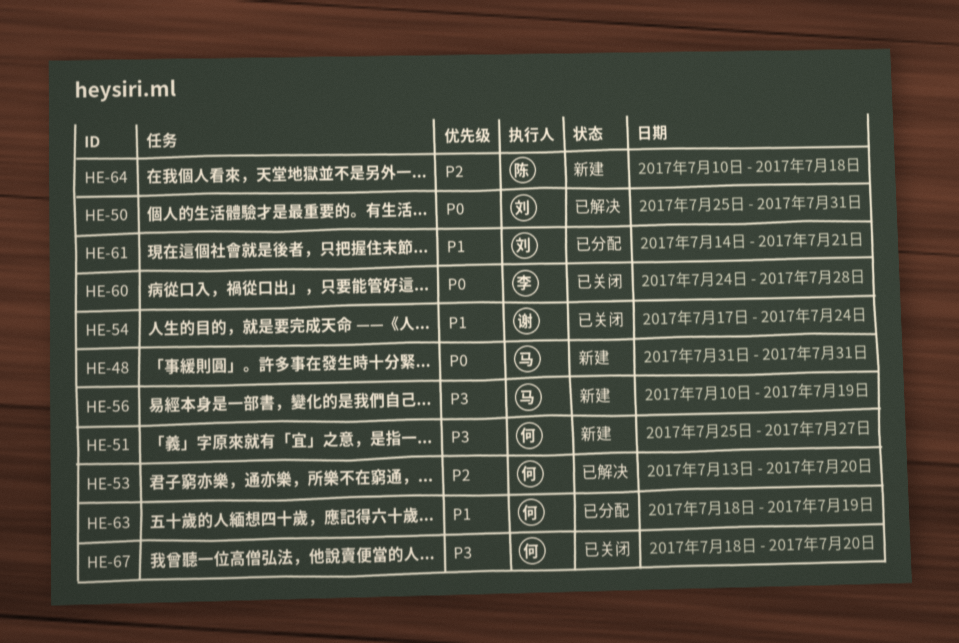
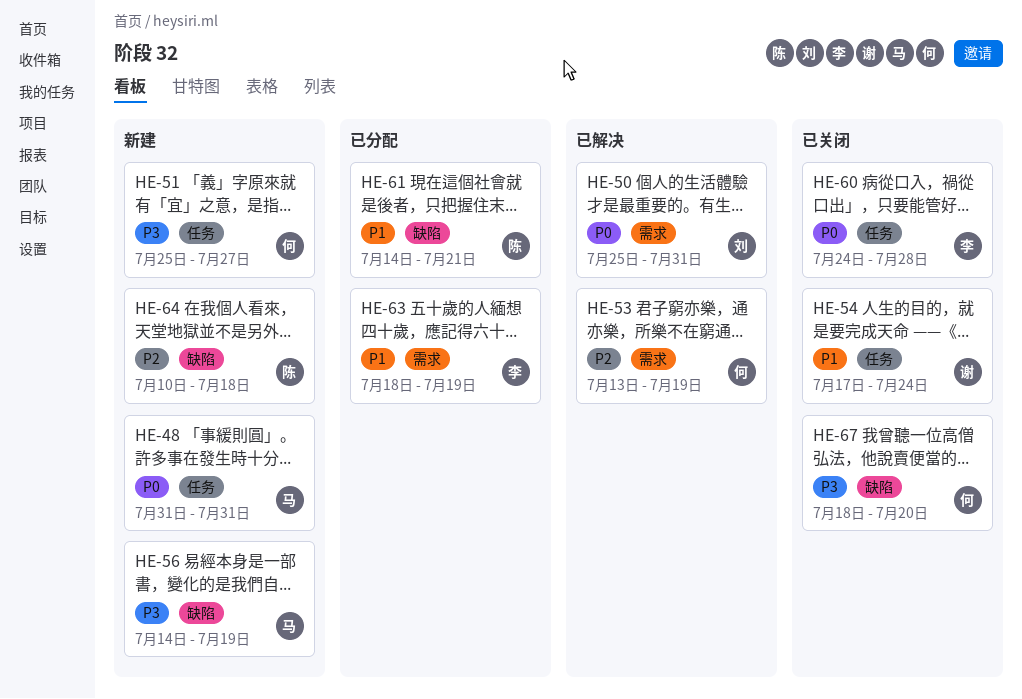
HE-53, due: Jul 20 -> Jul 19
HE-56, start: Jul 10 -> Jul 14
HE-61, owner: 刘 -> 陈
HE-63, owner: 何 -> 李

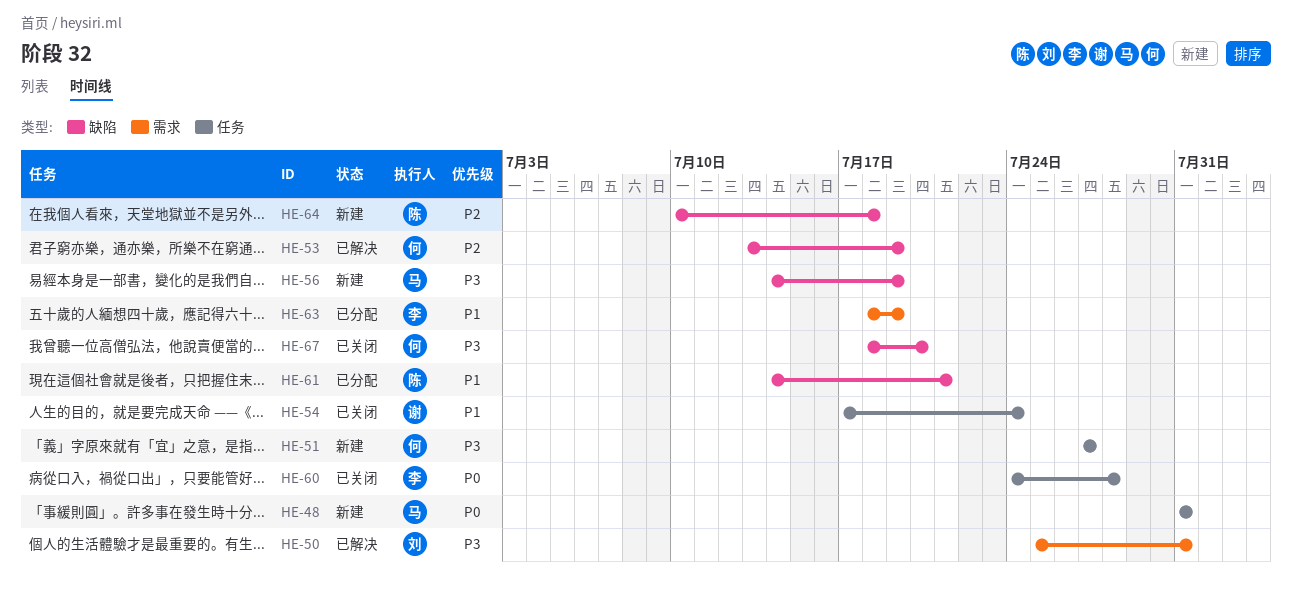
HE-50, priority: P0 -> P3
HE-51, start: Jul 25 -> Jul 27
HE-53, label: 需求 -> 缺陷

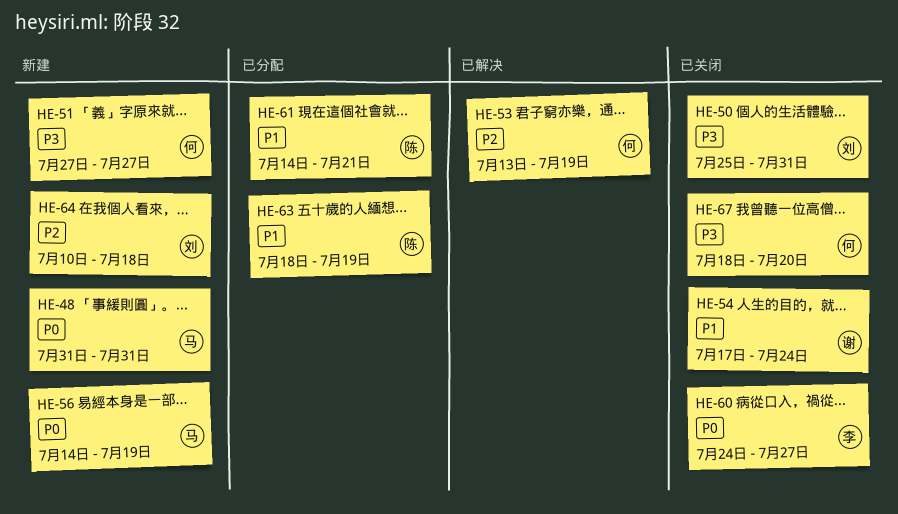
HE-50, status: 已解决 -> 已关闭
HE-56, priority: P3 -> P0
HE-60, due: Jul 28 -> Jul 27
HE-63, owner: 李 -> 陈
HE-64, owner: 陈 -> 刘

